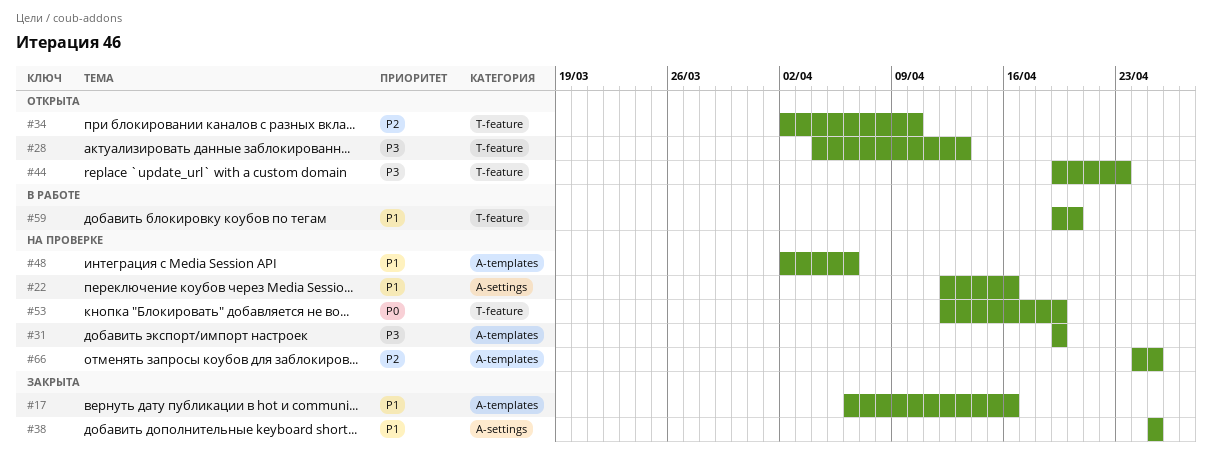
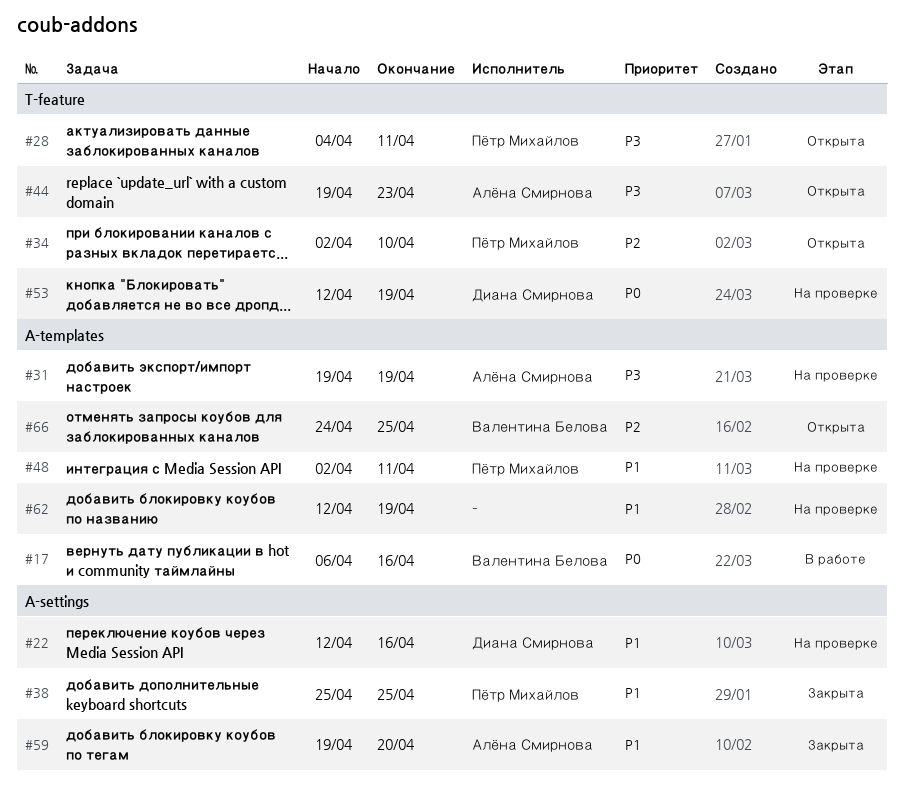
#17, status: Закрыта -> В работе
#17, priority: P1 -> P0
#28, due: Apr 13 -> Apr 11
#48, due: Apr 6 -> Apr 11
#59, status: В работе -> Закрыта
#59, label: T-feature -> A-settings
#62: none -> present
#66, status: На проверке -> Открыта

